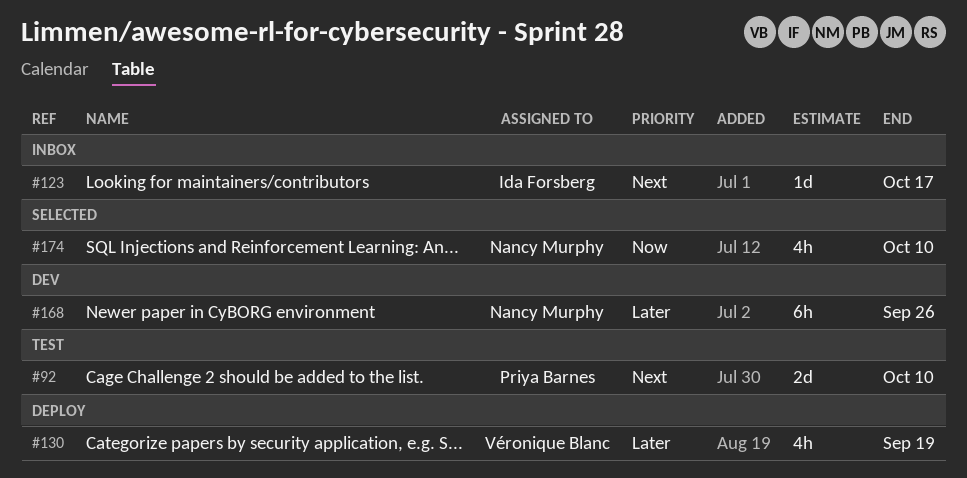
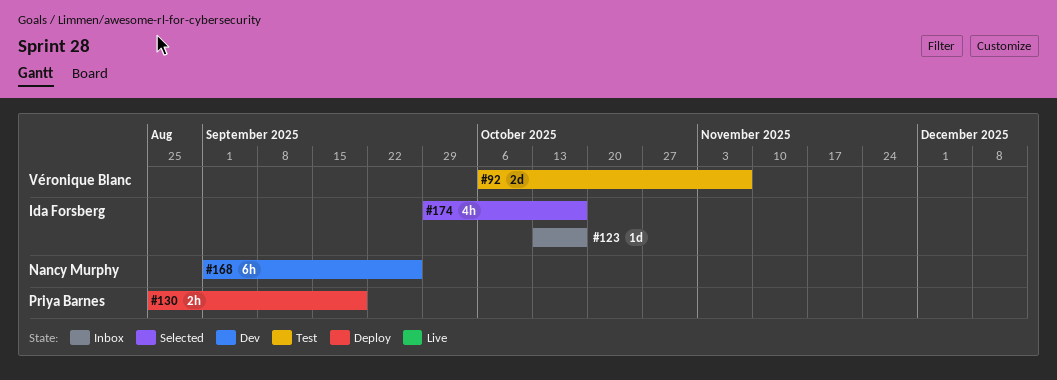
#92, owner: Priya Barnes -> Véronique Blanc
#92, due: Oct 10 -> Nov 7
#130, owner: Véronique Blanc -> Priya Barnes
#130, estimate: 4h -> 2h
#174, owner: Nancy Murphy -> Ida Forsberg
#174, due: Oct 10 -> Oct 17

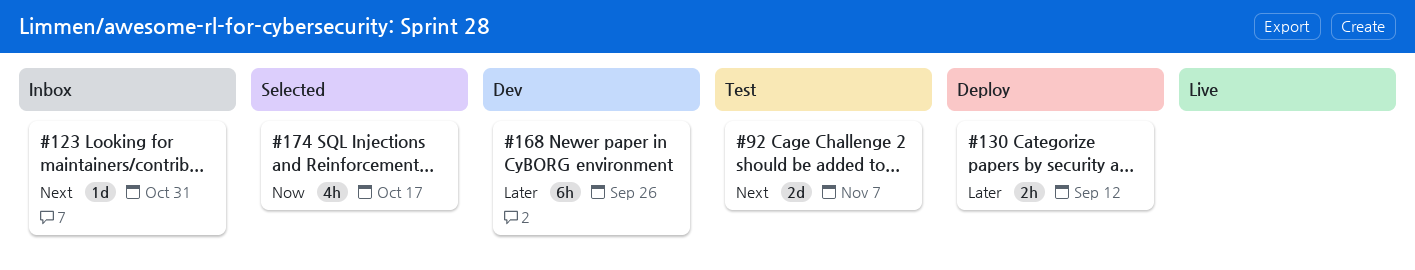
#123, due: Oct 17 -> Oct 31
#130, due: Sep 19 -> Sep 12

